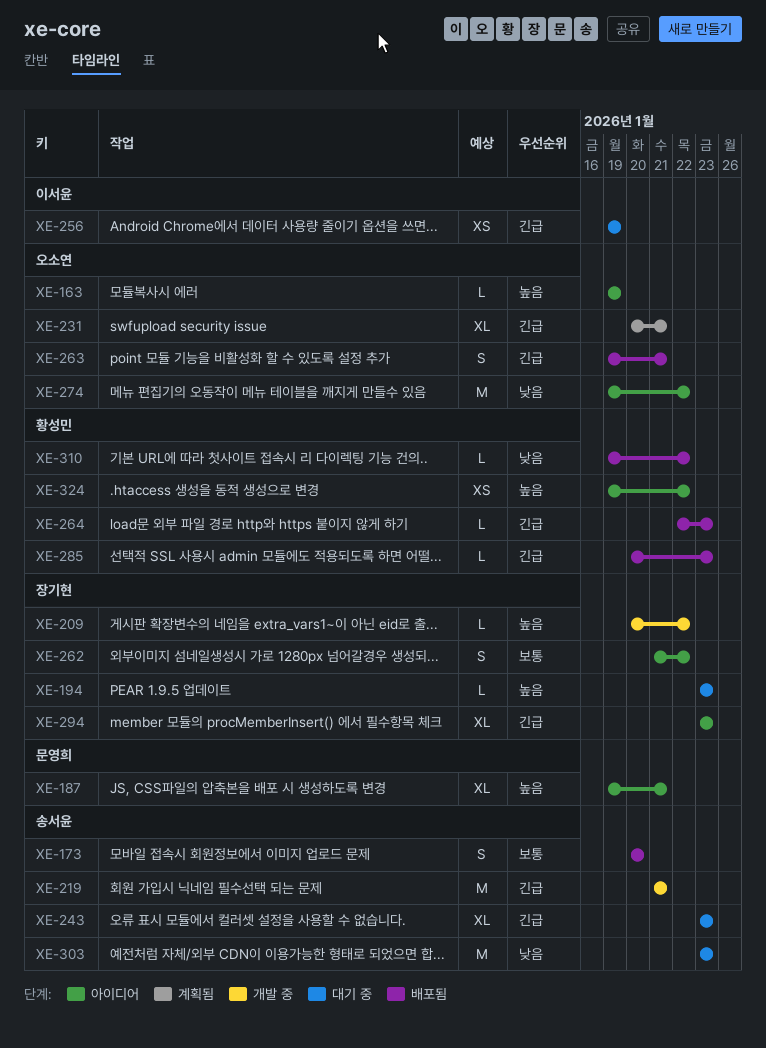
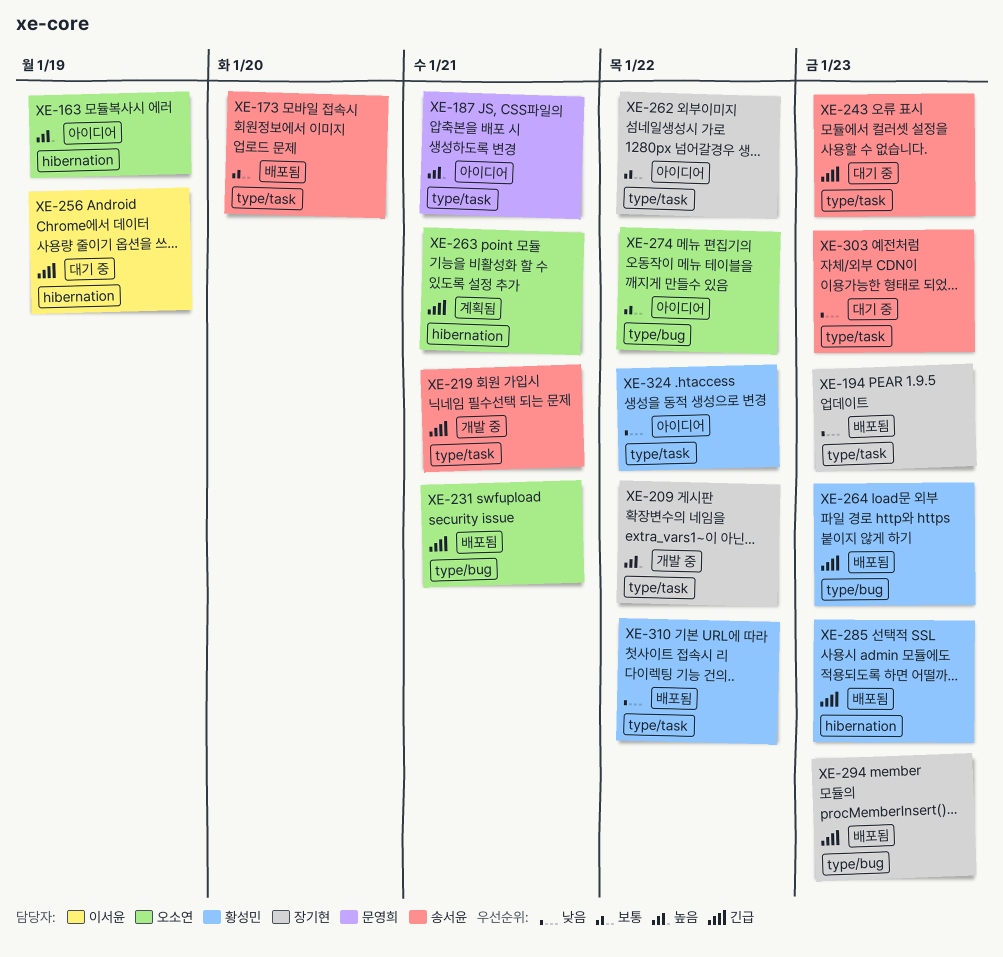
XE-194, status: 대기 중 -> 배포됨
XE-194, priority: 높음 -> 낮음
XE-231, status: 계획됨 -> 배포됨
XE-263, status: 배포됨 -> 계획됨
XE-274, priority: 낮음 -> 보통
XE-294, status: 아이디어 -> 배포됨
XE-324, priority: 높음 -> 낮음

